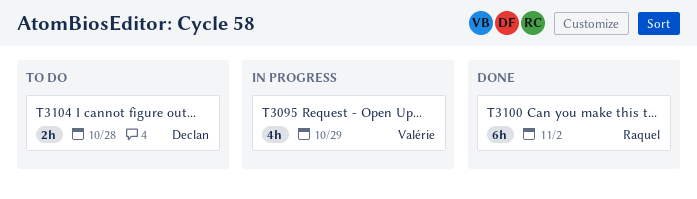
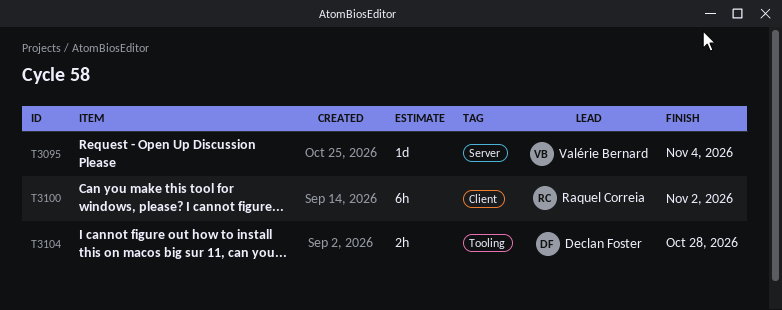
T3095, estimate: 4h -> 1d
T3095, due: Oct 29 -> Nov 4

